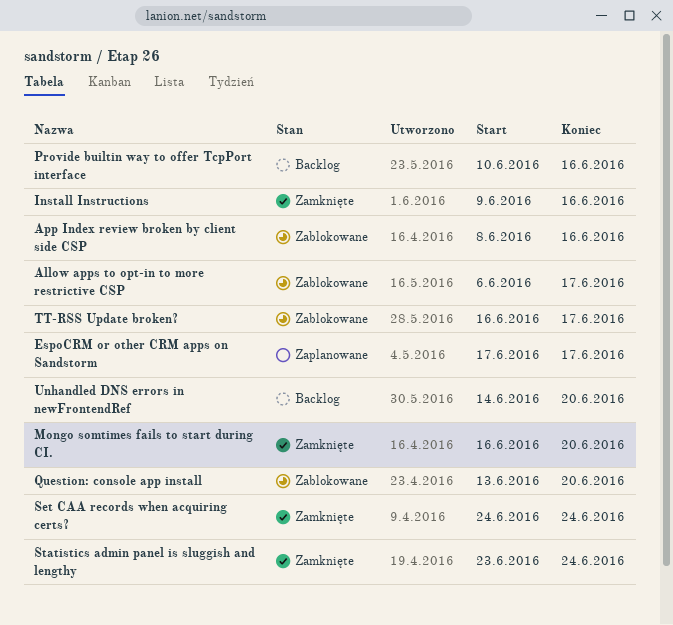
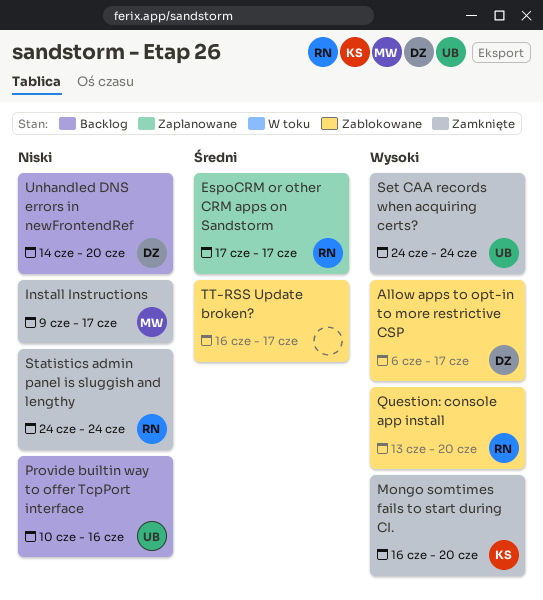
App Index review broken by client side CSP: present -> none
Install Instructions, due: Jun 16 -> Jun 17
Statistics admin panel is sluggish and lengthy, start: Jun 23 -> Jun 24

